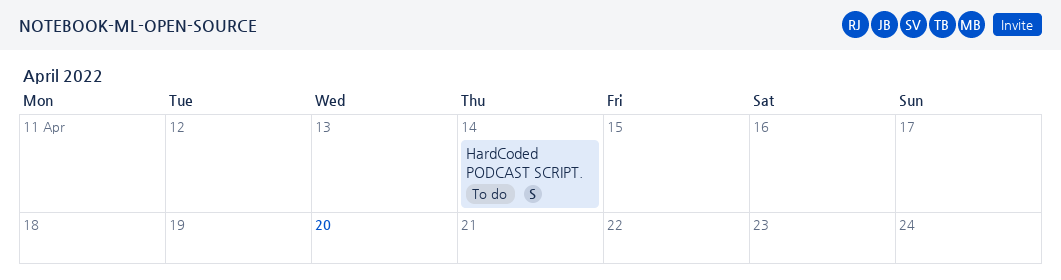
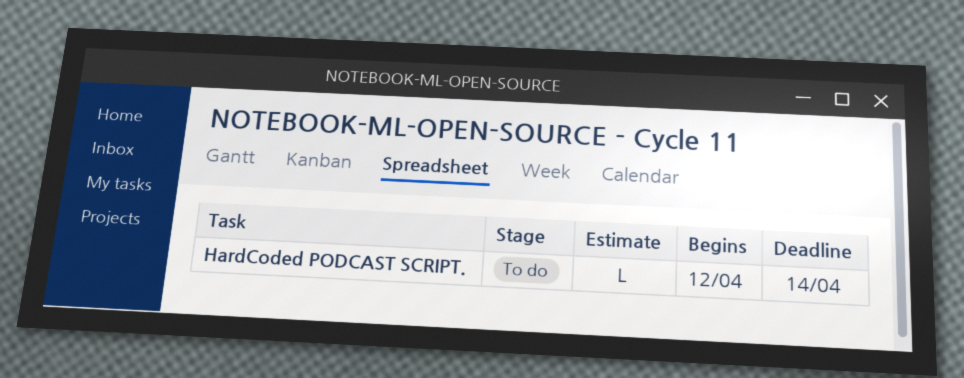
HardCoded PODCAST SCRIPT., estimate: S -> L

